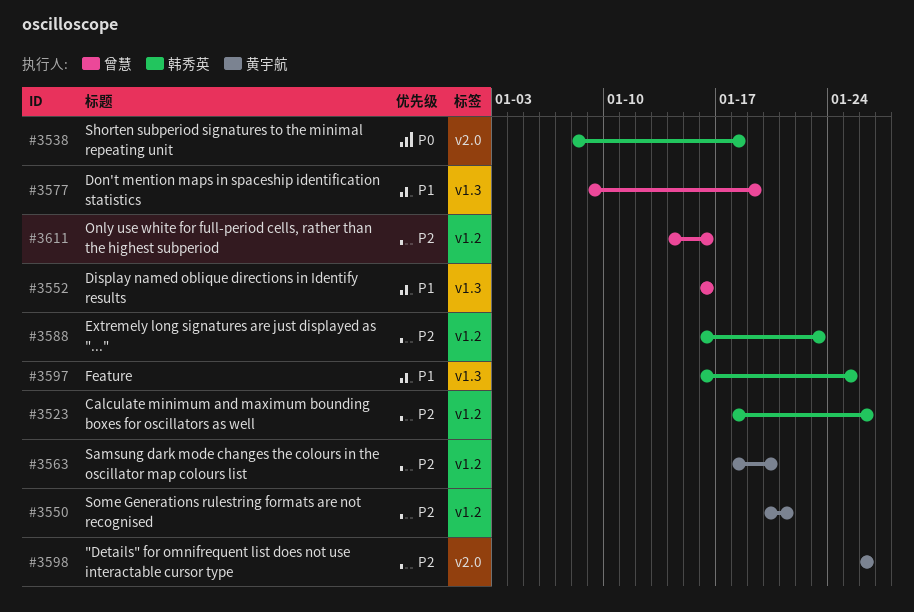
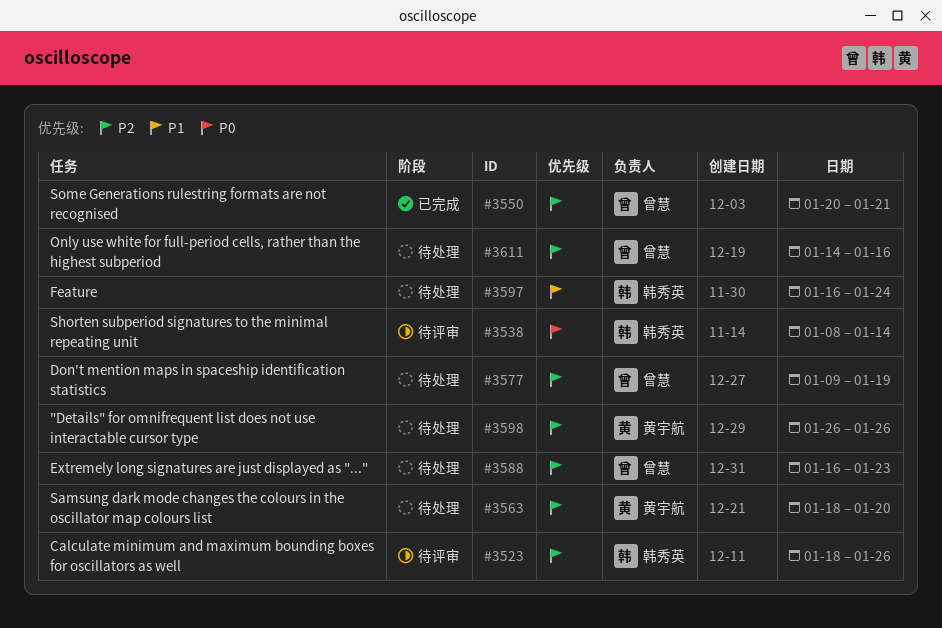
#3538, due: Jan 18 -> Jan 14
#3550, owner: 黄宇航 -> 曾慧
#3552: present -> none
#3577, priority: P1 -> P2
#3588, owner: 韩秀英 -> 曾慧
#3597, due: Jan 25 -> Jan 24

